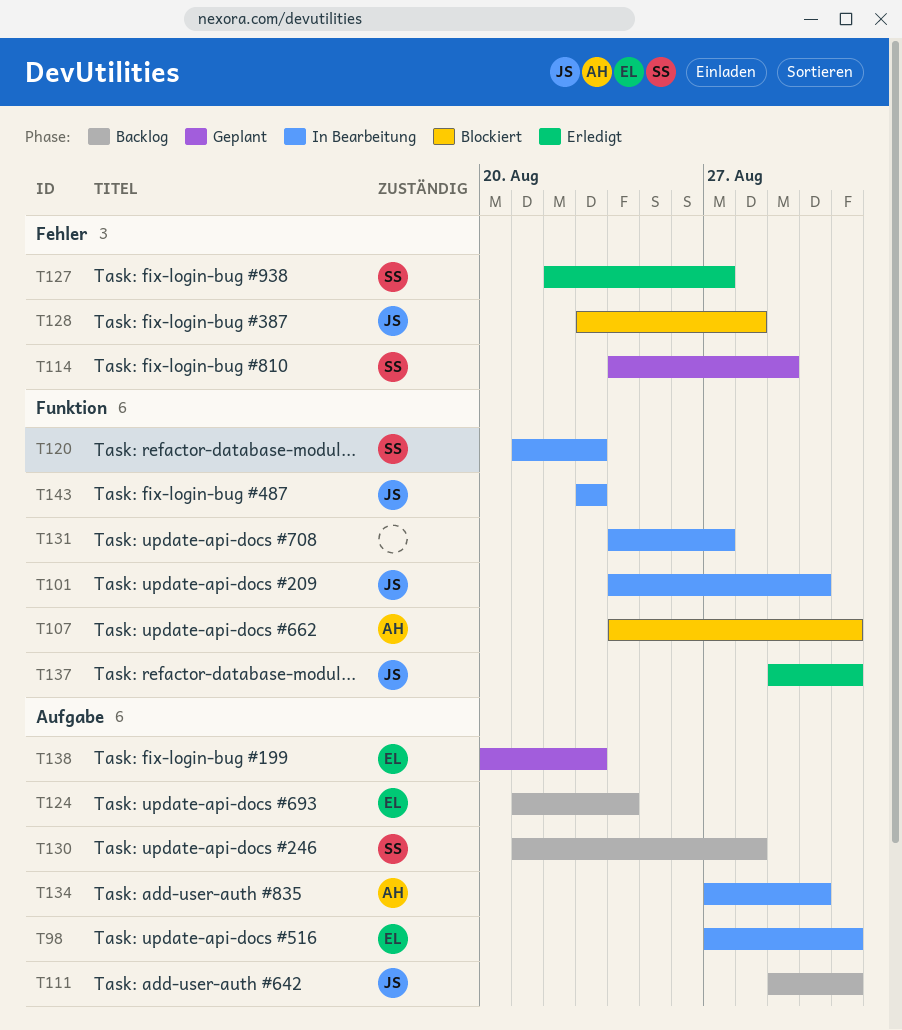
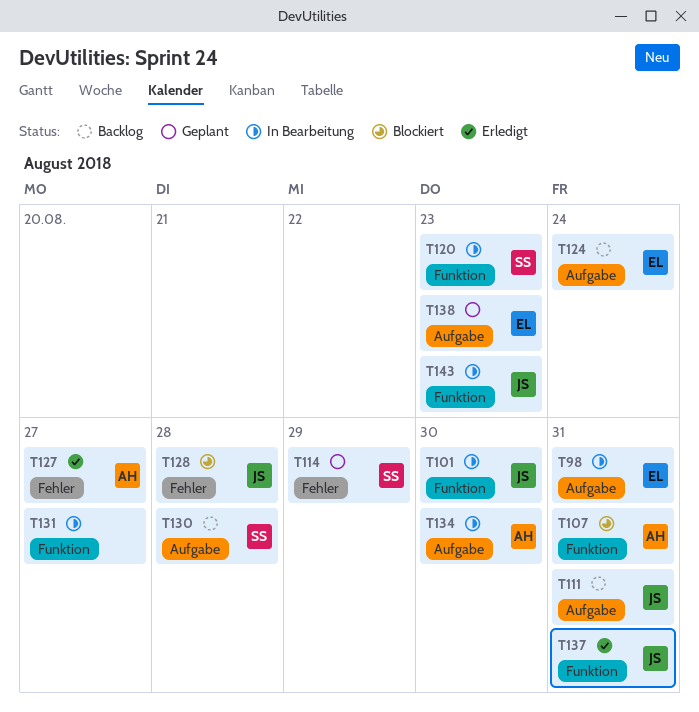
T127, owner: SS -> AH

